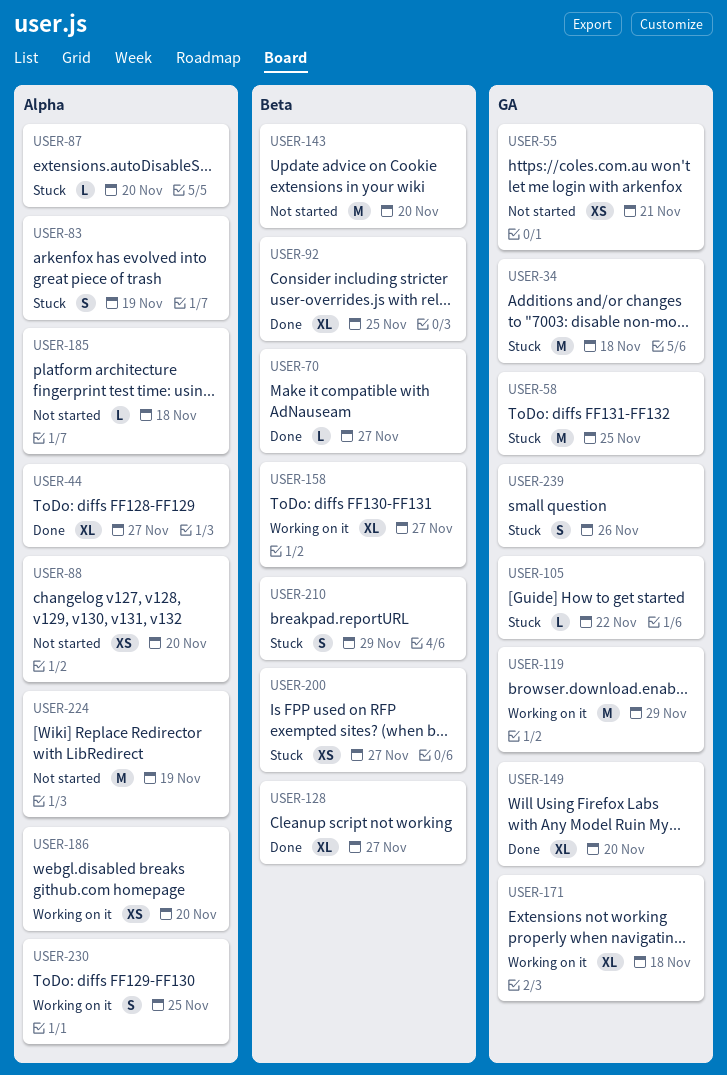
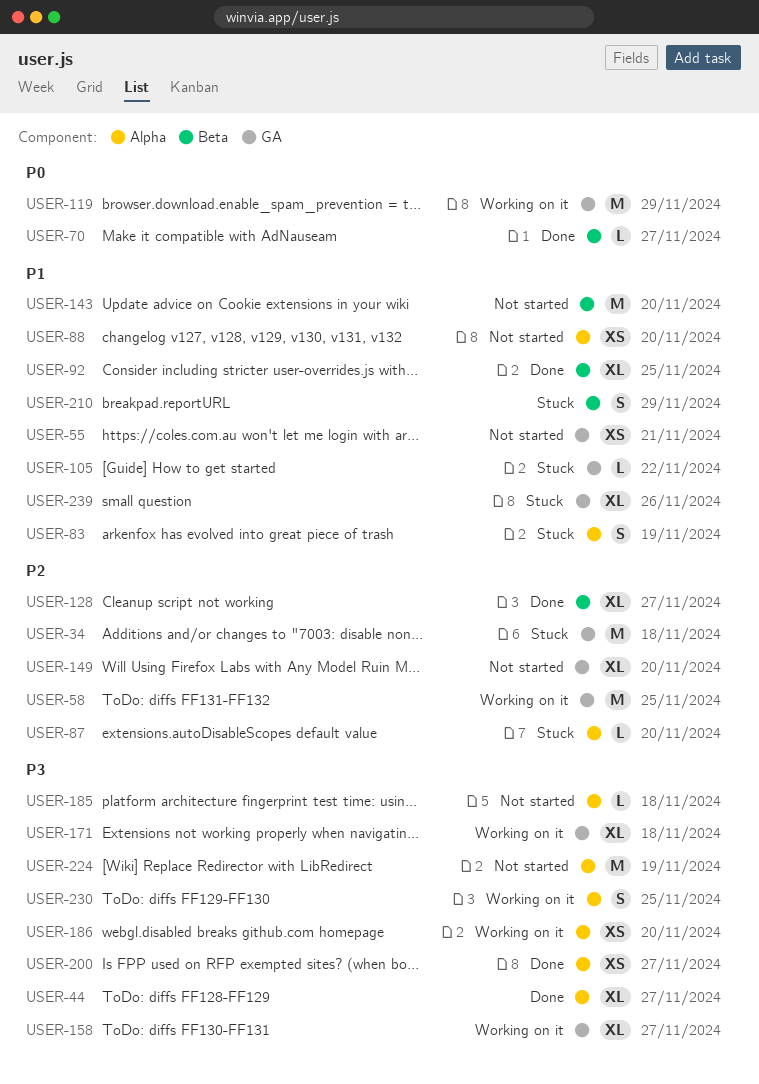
USER-58, status: Stuck -> Working on it
USER-149, status: Done -> Not started
USER-158, label: Beta -> GA
USER-200, status: Stuck -> Done
USER-200, label: Beta -> Alpha
USER-239, estimate: S -> XL

